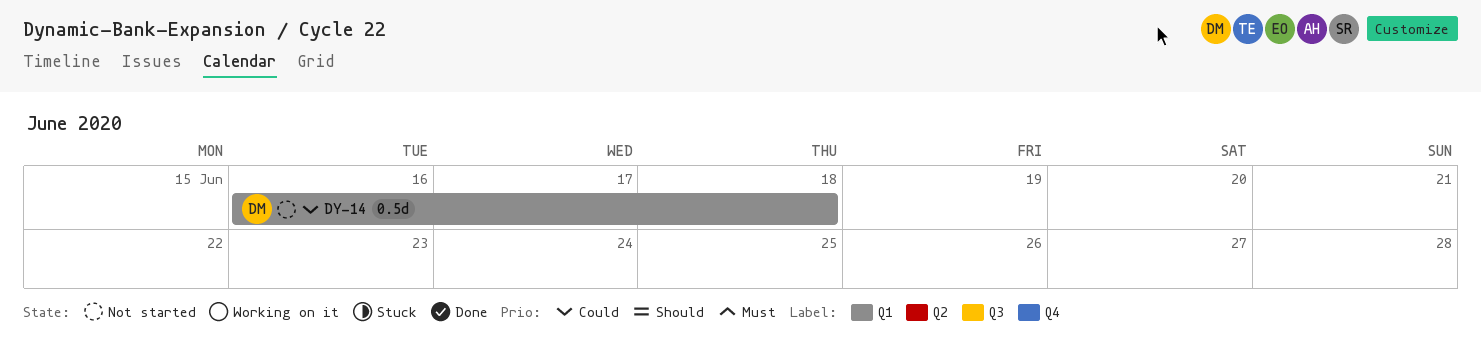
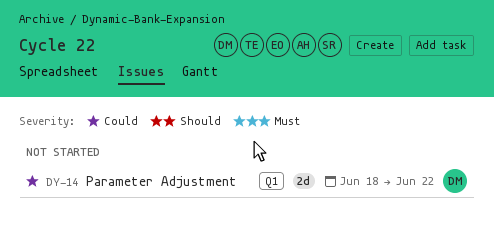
DY-14, estimate: 0.5d -> 2d
DY-14, start: Jun 16 -> Jun 18
DY-14, due: Jun 18 -> Jun 22

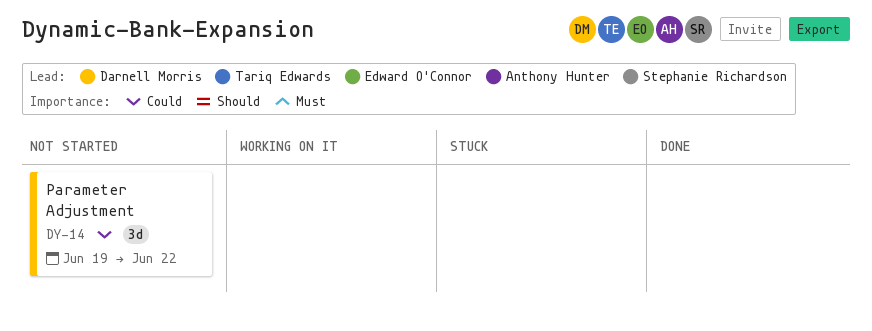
DY-14, estimate: 2d -> 3d
DY-14, start: Jun 18 -> Jun 19

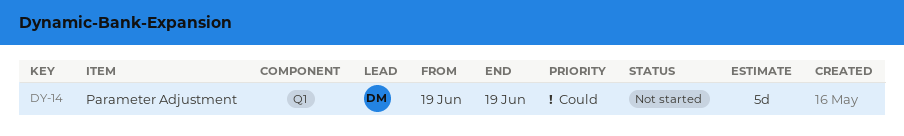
DY-14, estimate: 3d -> 5d
DY-14, due: Jun 22 -> Jun 19

